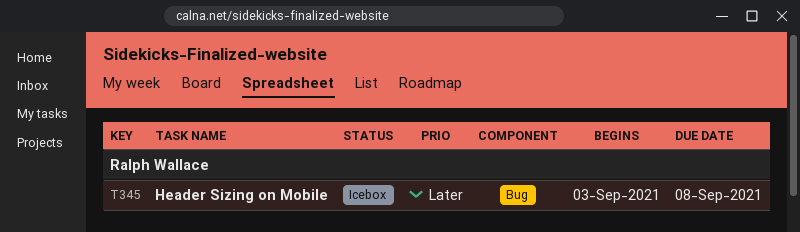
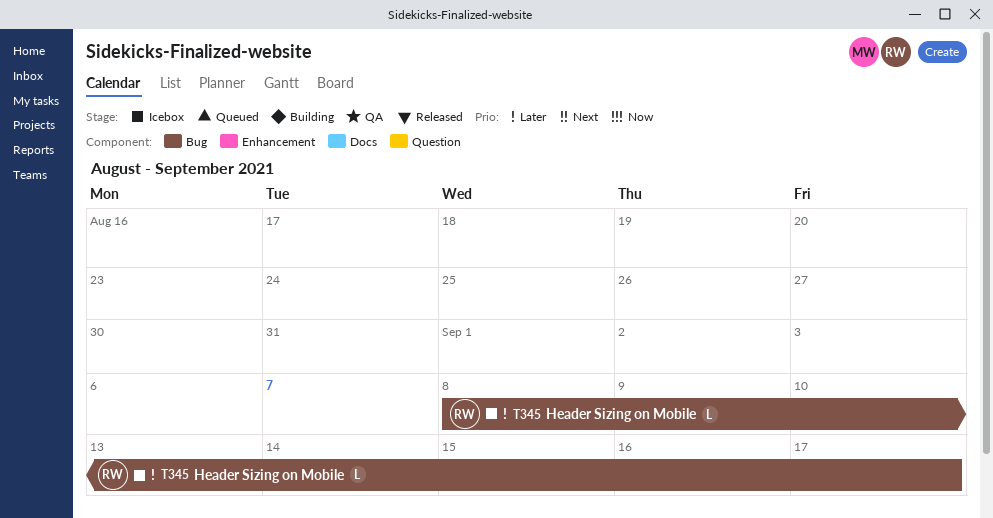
T345, start: Sep 3 -> Sep 8
T345, due: Sep 8 -> Sep 17

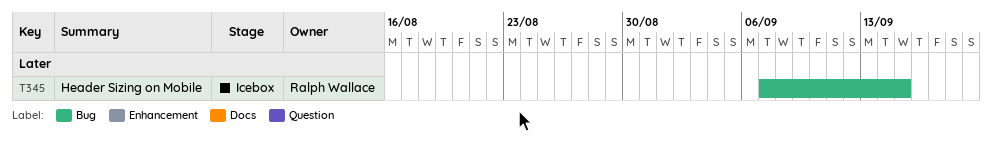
T345, start: Sep 8 -> Sep 7
T345, due: Sep 17 -> Sep 15

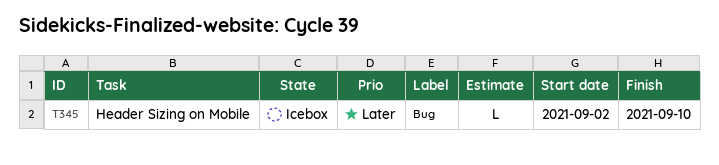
T345, start: Sep 7 -> Sep 2
T345, due: Sep 15 -> Sep 10

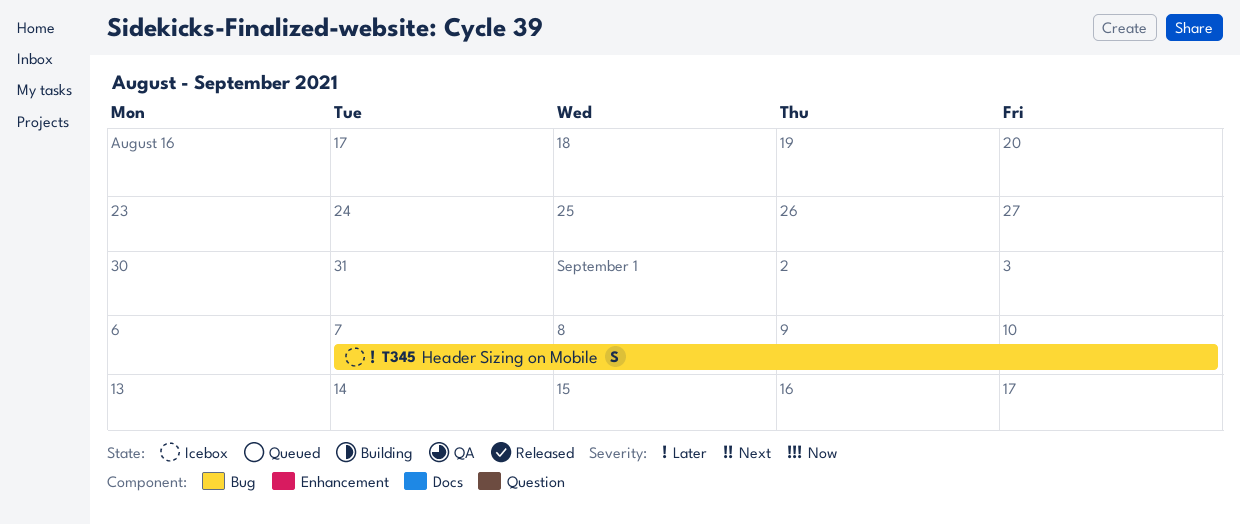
T345, estimate: L -> S
T345, start: Sep 2 -> Sep 7

